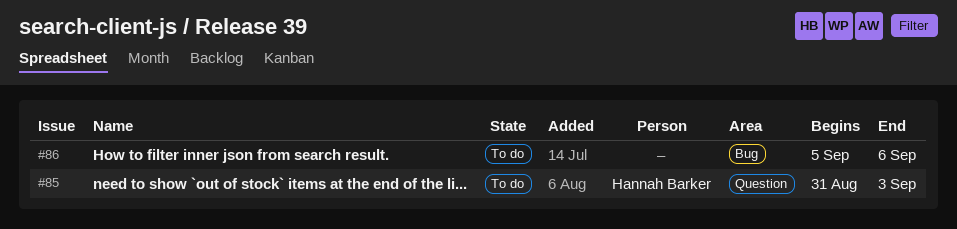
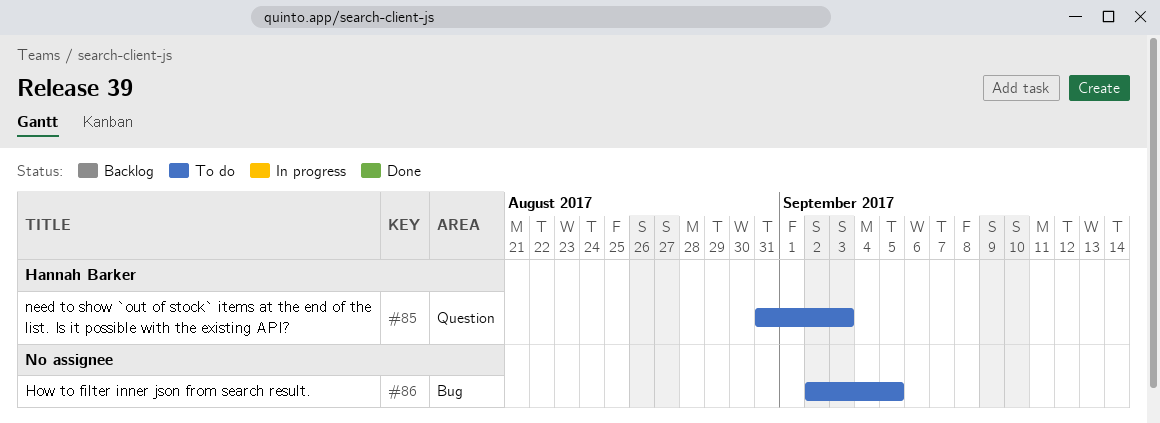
#86, start: Sep 5 -> Sep 2
#86, due: Sep 6 -> Sep 5

